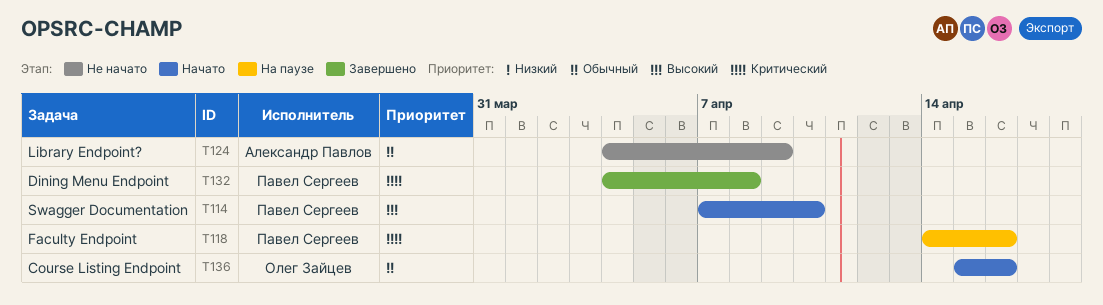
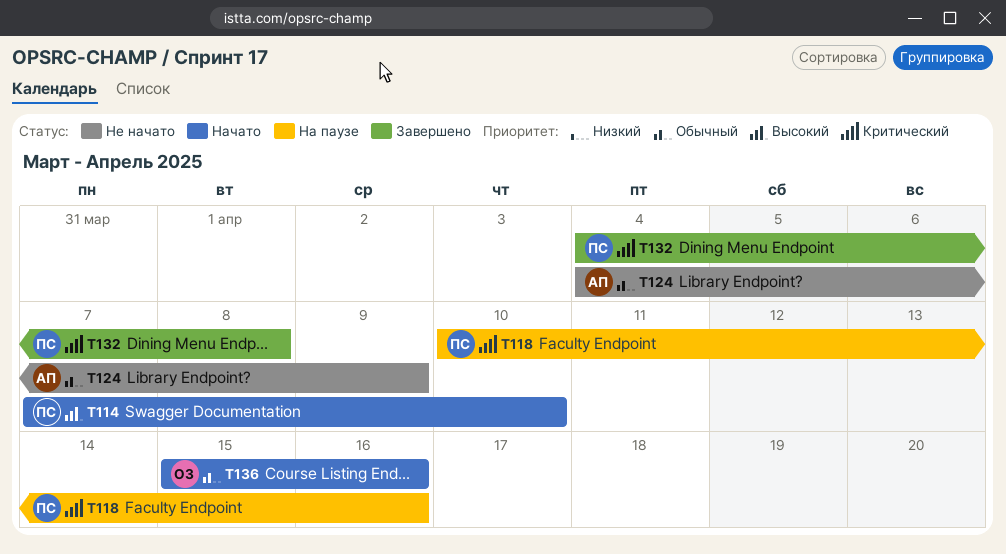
T118, start: Apr 14 -> Apr 10

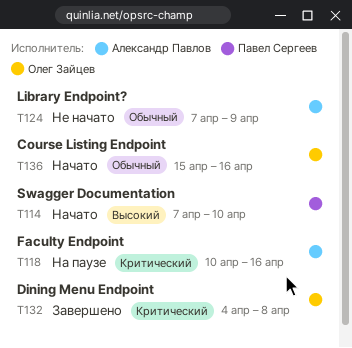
T118, owner: Павел Сергеев -> Александр Павлов
T124, start: Apr 4 -> Apr 7
T132, owner: Павел Сергеев -> Олег Зайцев

